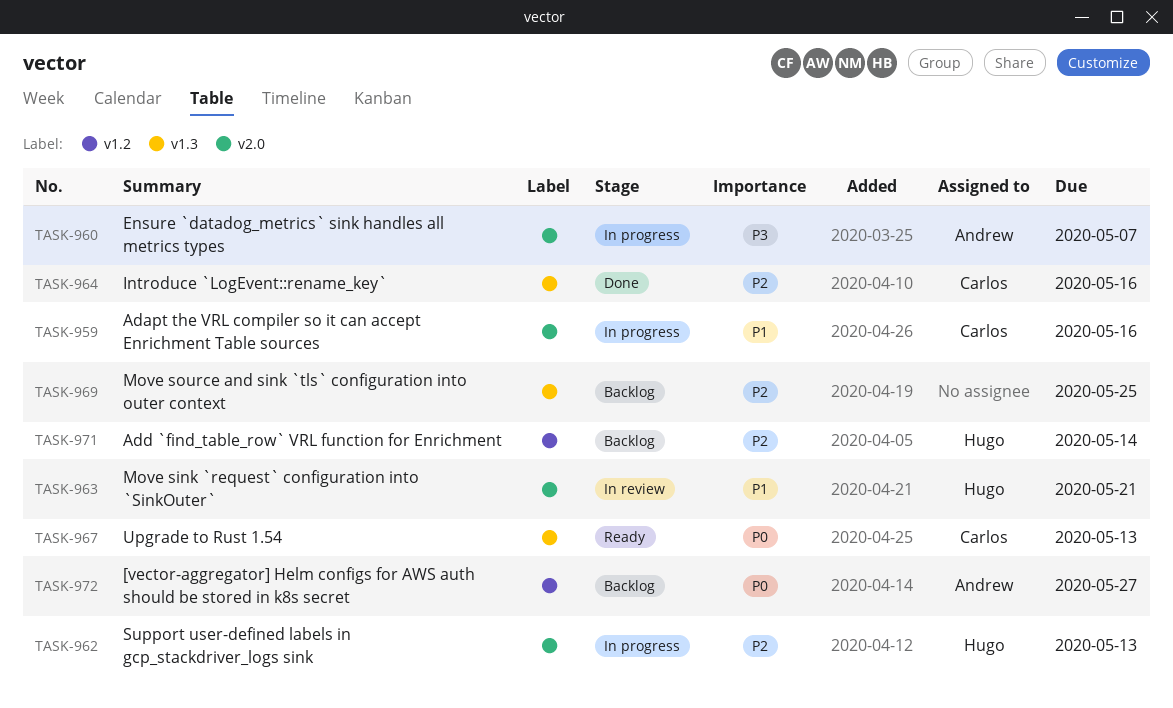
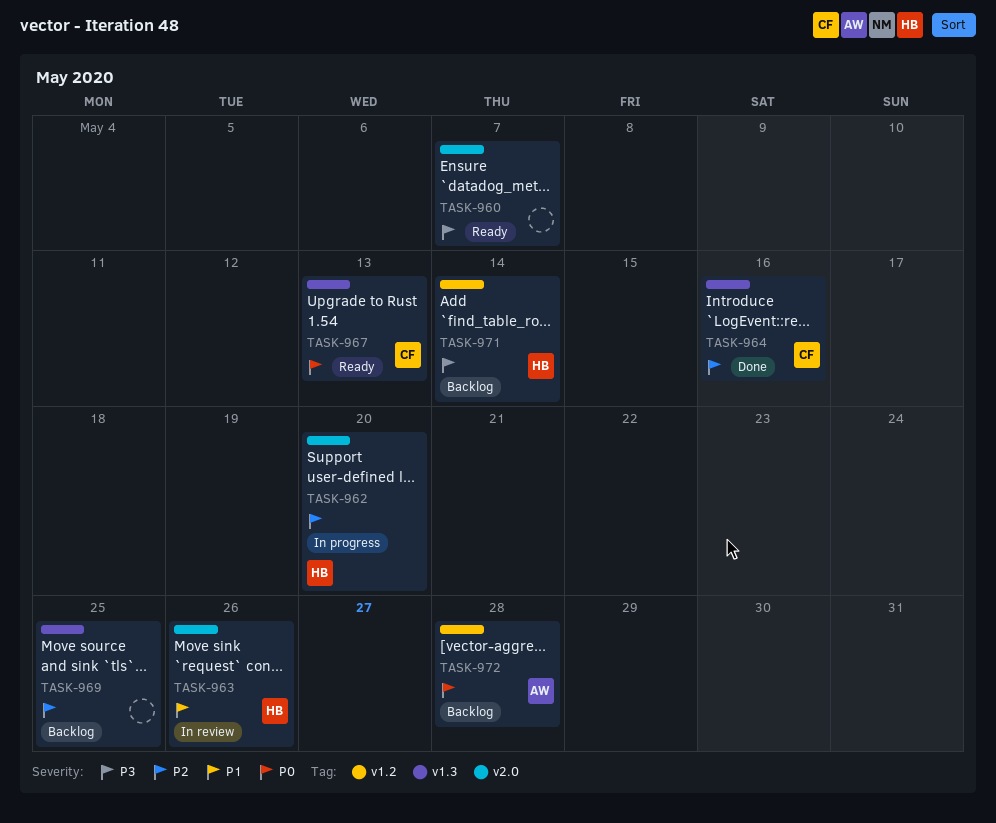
TASK-959: present -> none
TASK-960, status: In progress -> Ready
TASK-960, owner: Andrew -> none
TASK-962, due: May 13 -> May 20
TASK-963, due: May 21 -> May 26
TASK-971, priority: P2 -> P3
TASK-972, due: May 27 -> May 28

